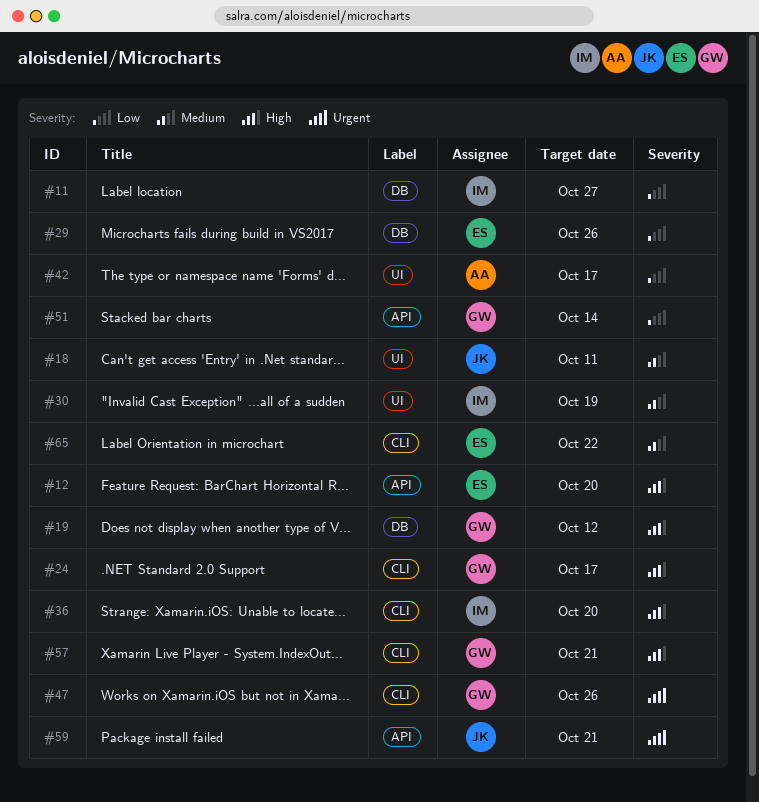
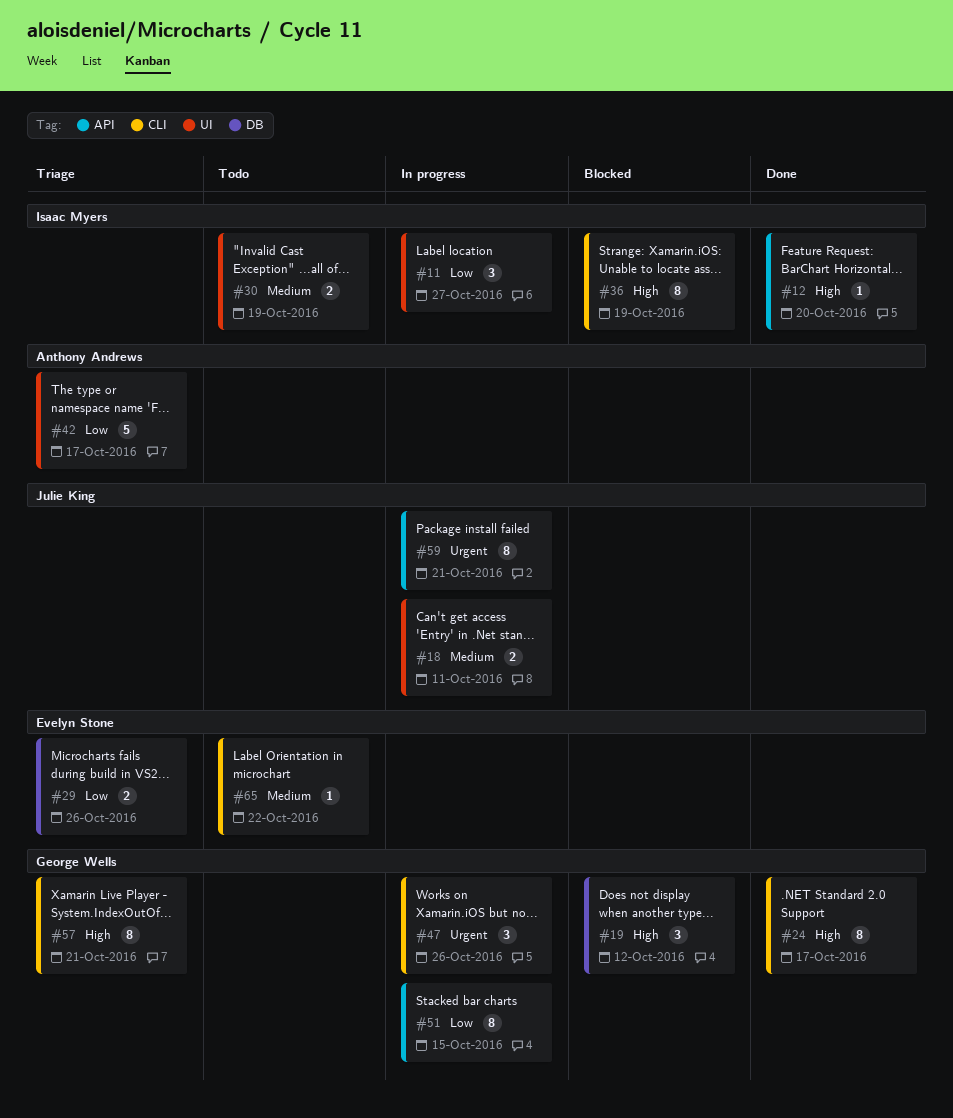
#11, label: DB -> UI
#12, owner: Evelyn Stone -> Isaac Myers
#36, due: Oct 20 -> Oct 19
#51, due: Oct 14 -> Oct 15

